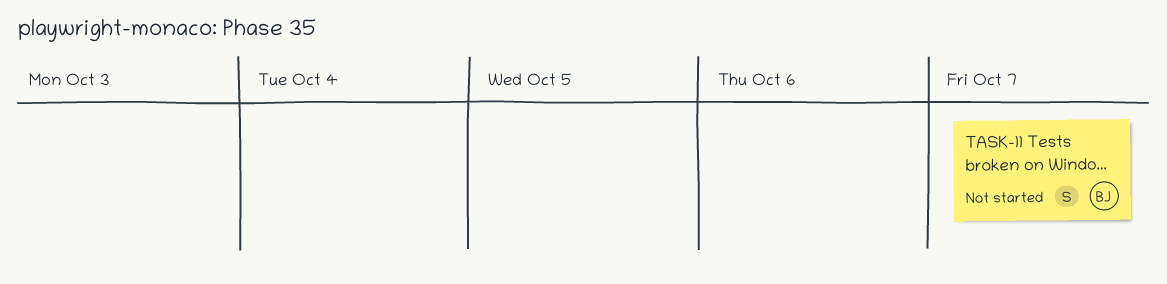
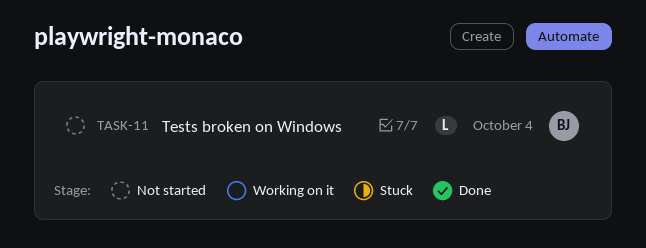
TASK-11, estimate: S -> L
TASK-11, day: Oct 7 -> Oct 4

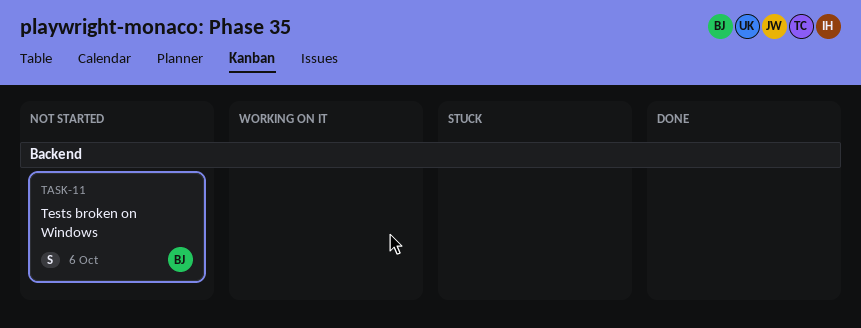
TASK-11, estimate: L -> S
TASK-11, day: Oct 4 -> Oct 6

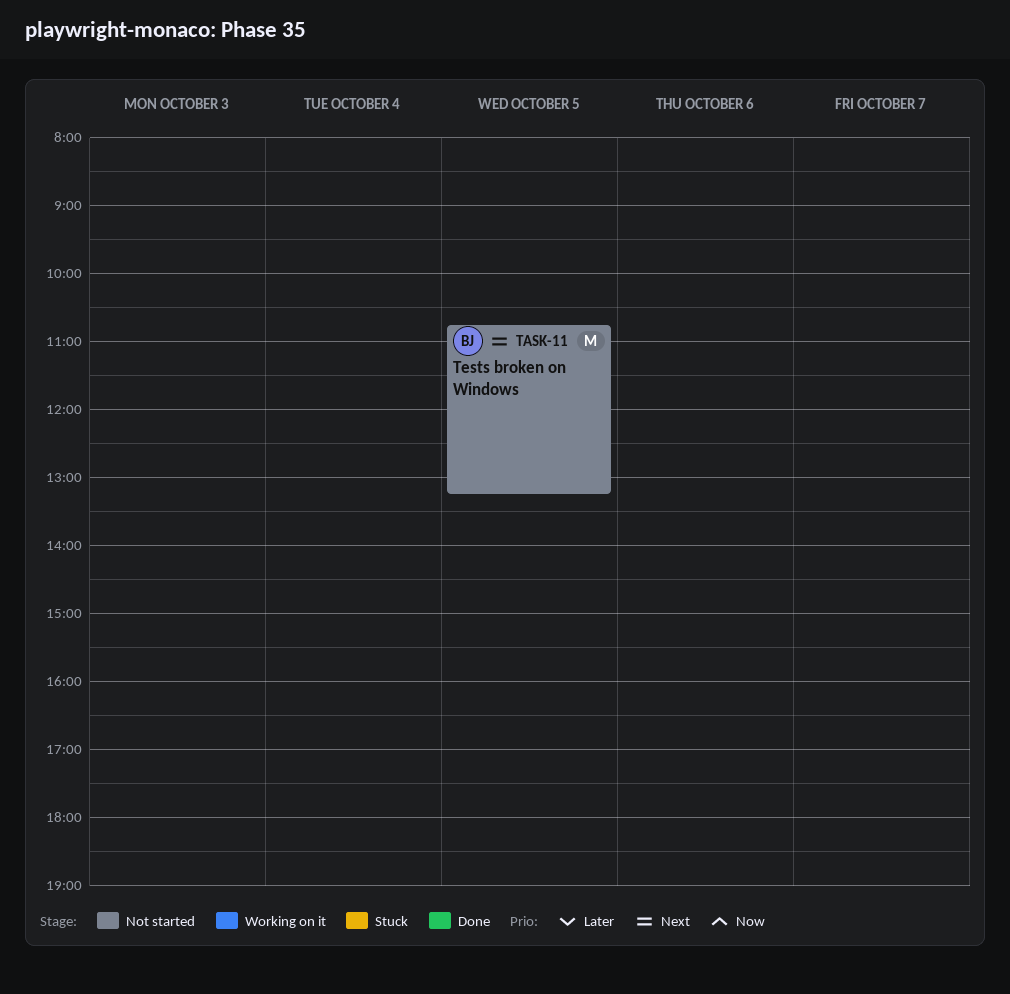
TASK-11, estimate: S -> M
TASK-11, day: Oct 6 -> Oct 5

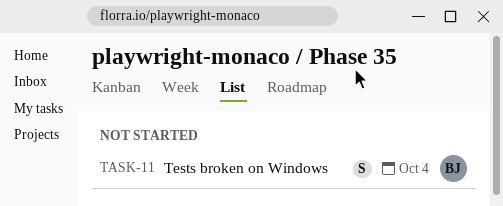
TASK-11, estimate: M -> S
TASK-11, day: Oct 5 -> Oct 4

